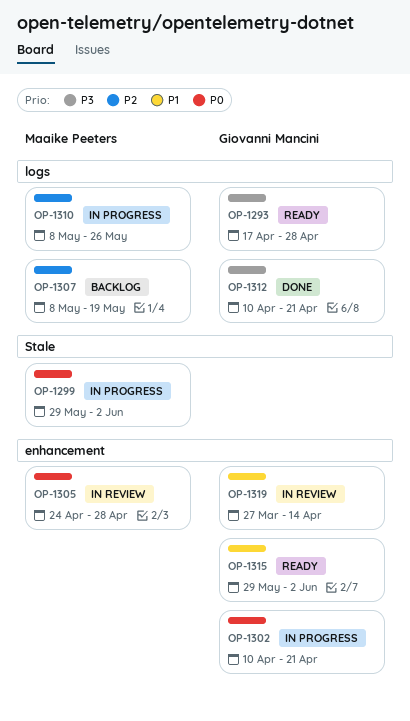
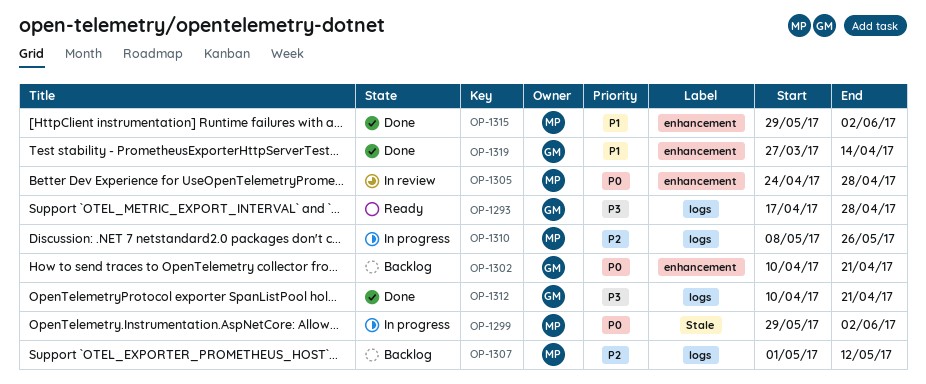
OP-1302, status: In progress -> Backlog
OP-1307, start: May 8 -> May 1
OP-1307, due: May 19 -> May 12
OP-1315, status: Ready -> Done
OP-1315, owner: Giovanni Mancini -> Maaike Peeters
OP-1319, status: In review -> Done

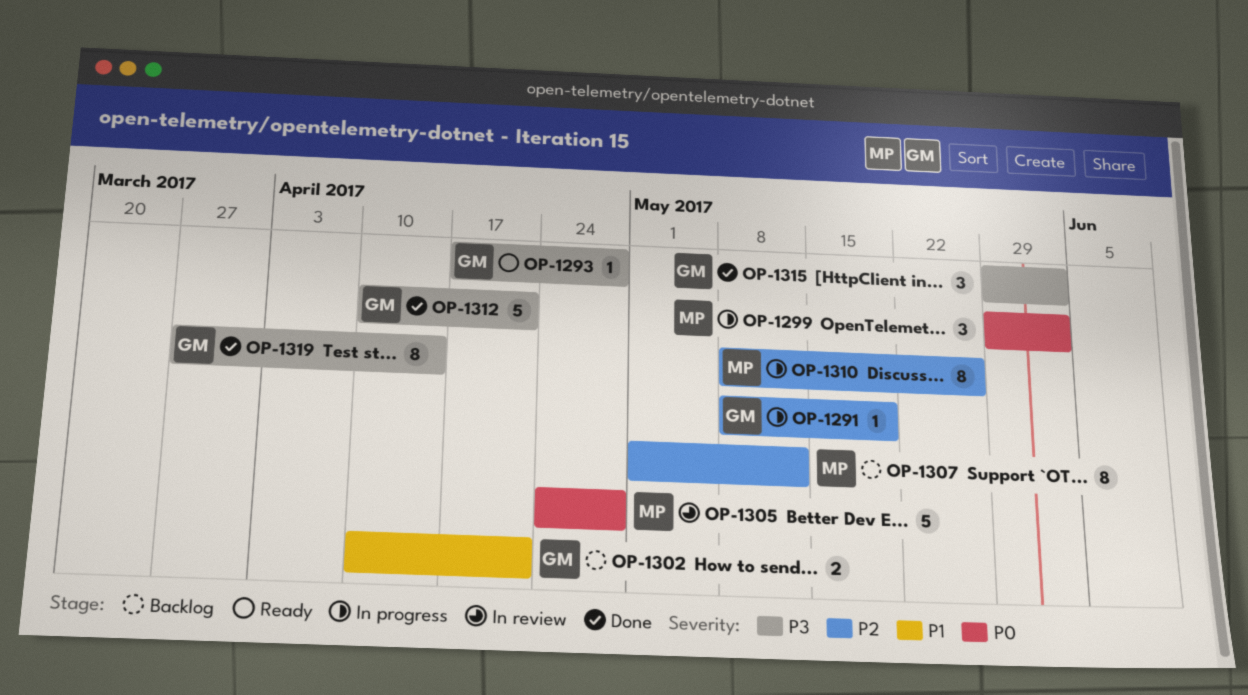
OP-1291: none -> present
OP-1302, priority: P0 -> P1
OP-1315, owner: MP -> GM
OP-1315, priority: P1 -> P3
OP-1319, priority: P1 -> P3

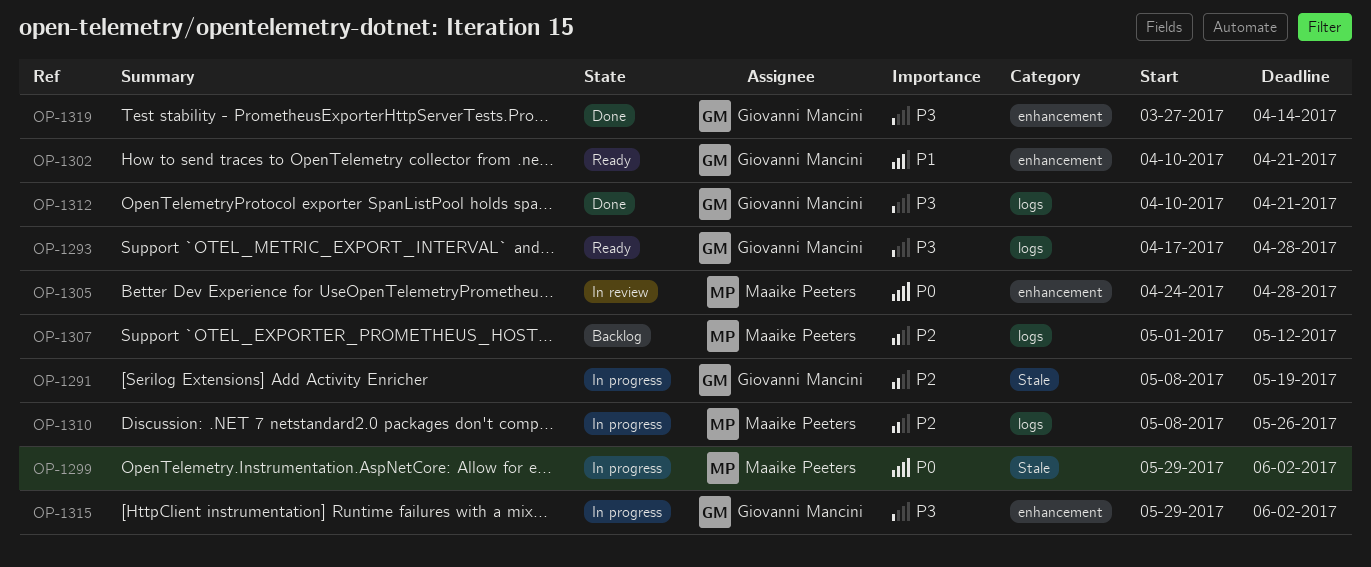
OP-1302, status: Backlog -> Ready
OP-1315, status: Done -> In progress

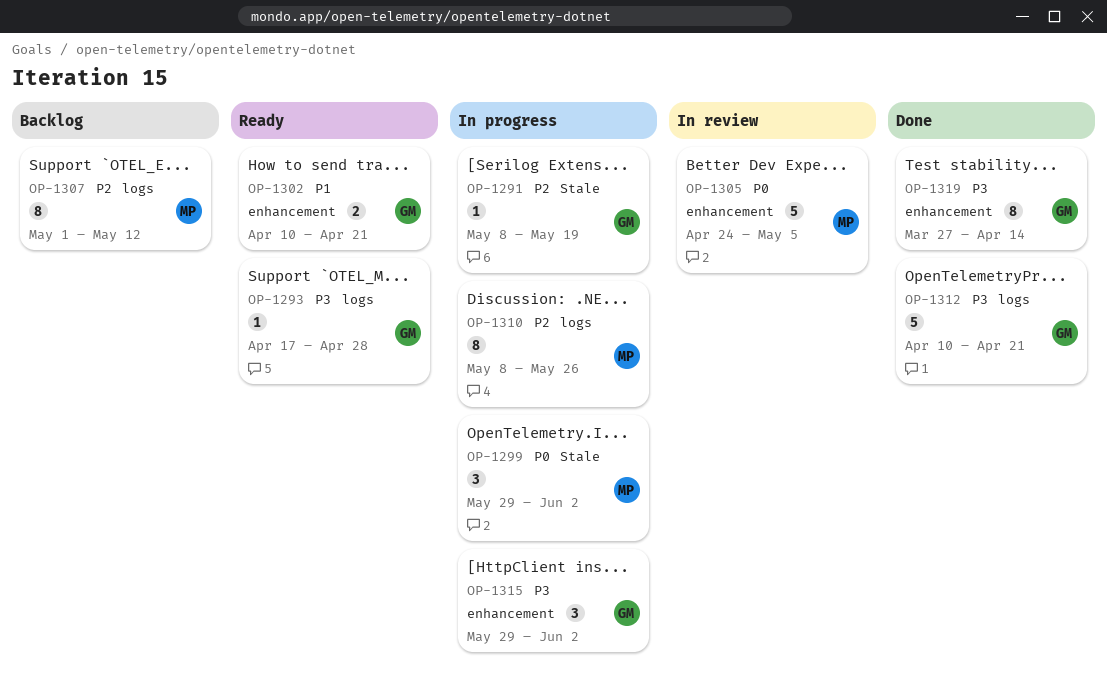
OP-1305, due: Apr 28 -> May 5

